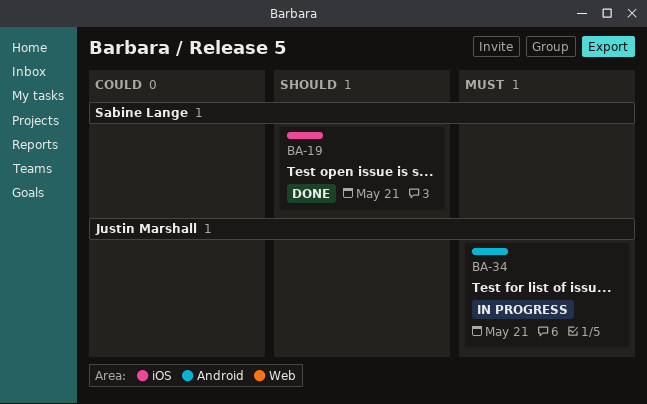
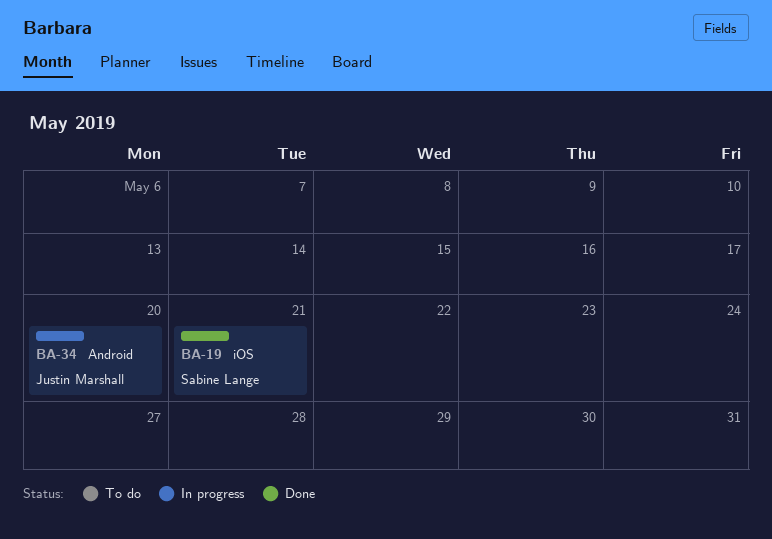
BA-34, due: May 21 -> May 20

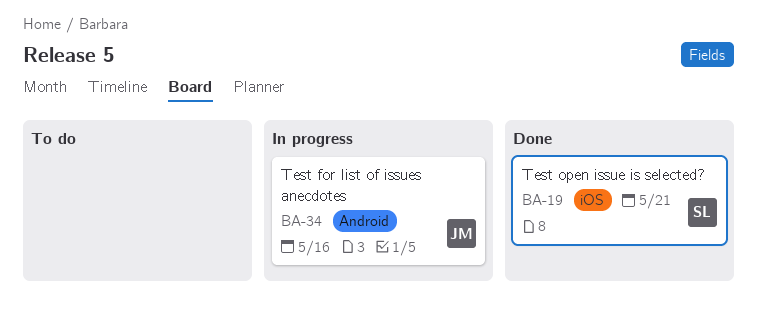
BA-34, due: May 20 -> May 16

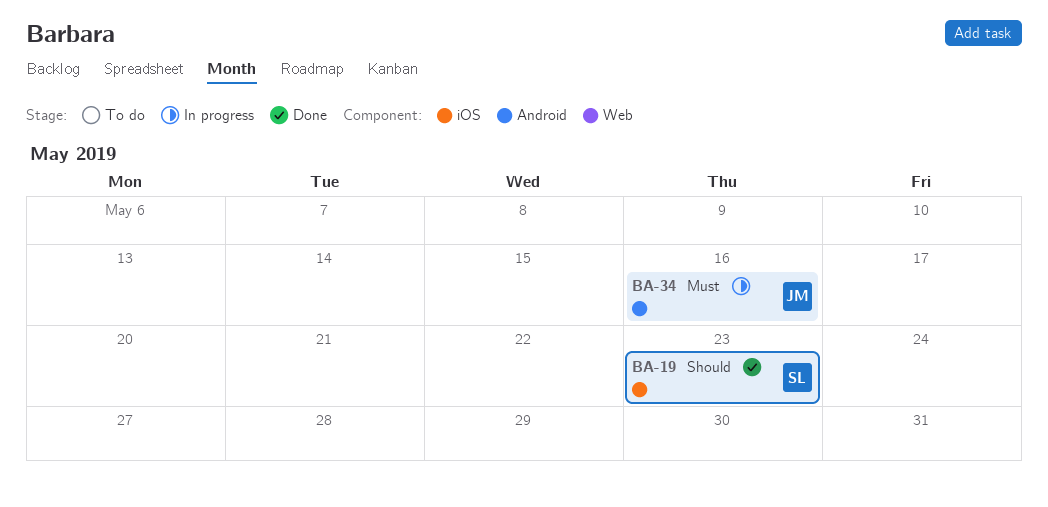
BA-19, due: May 21 -> May 23

